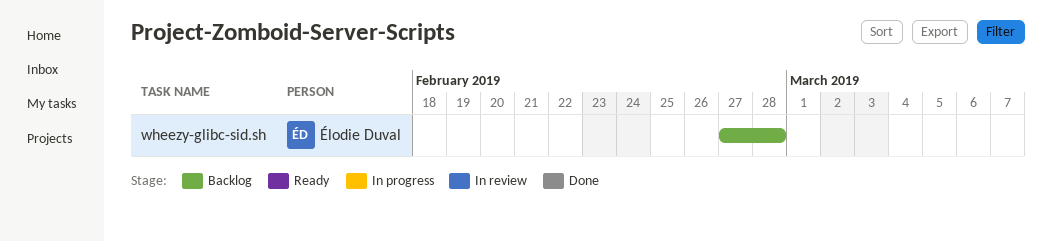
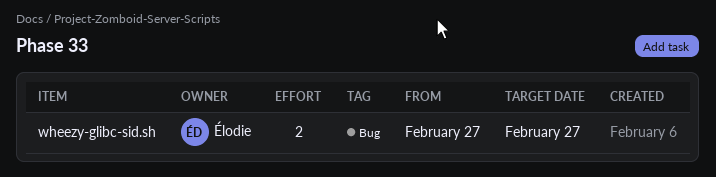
wheezy-glibc-sid.sh, due: Feb 28 -> Feb 27

